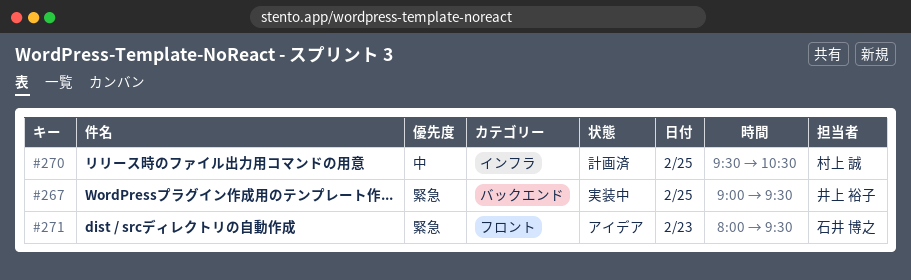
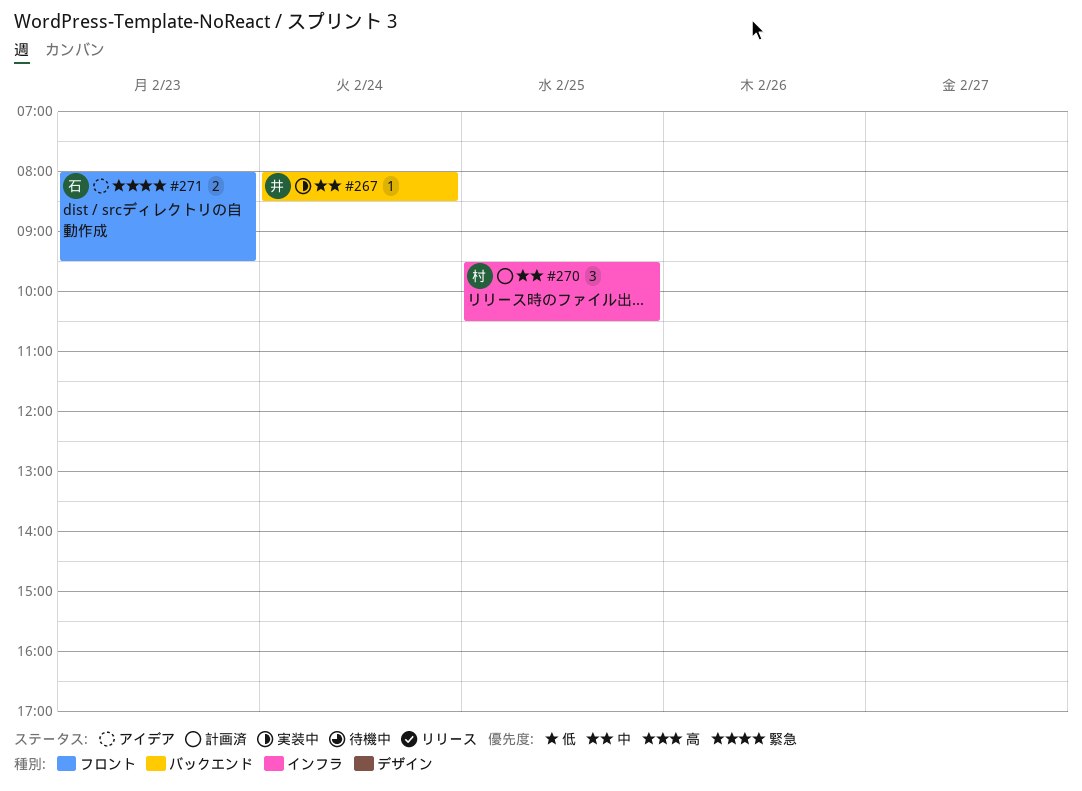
#267, priority: 緊急 -> 中
#267, day: Feb 25 -> Feb 24
#267, begins: 09:00 -> 08:00
#267, ends: 09:30 -> 08:30

